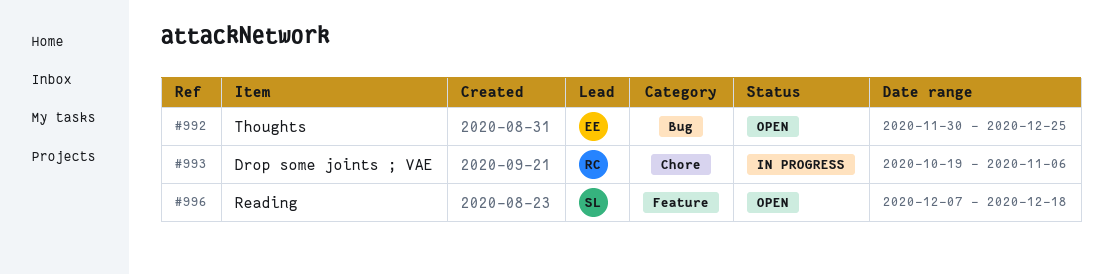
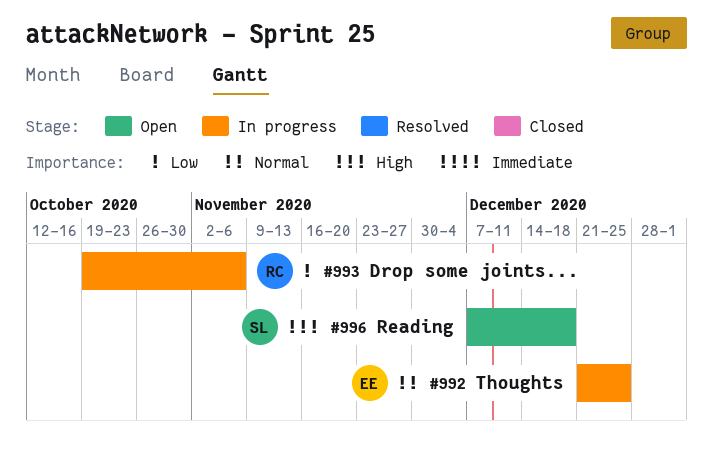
#992, status: Open -> In progress
#992, start: Nov 30 -> Dec 21

